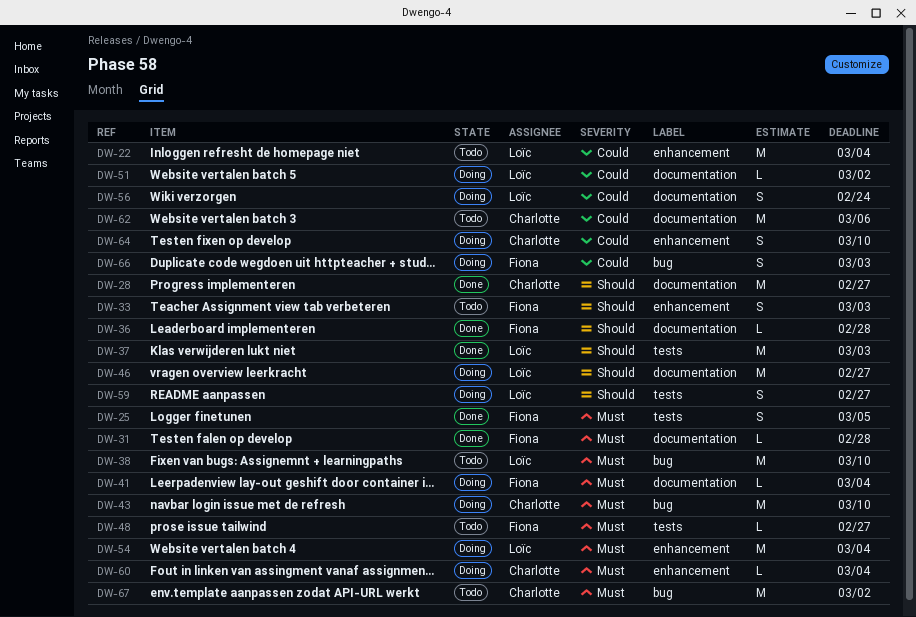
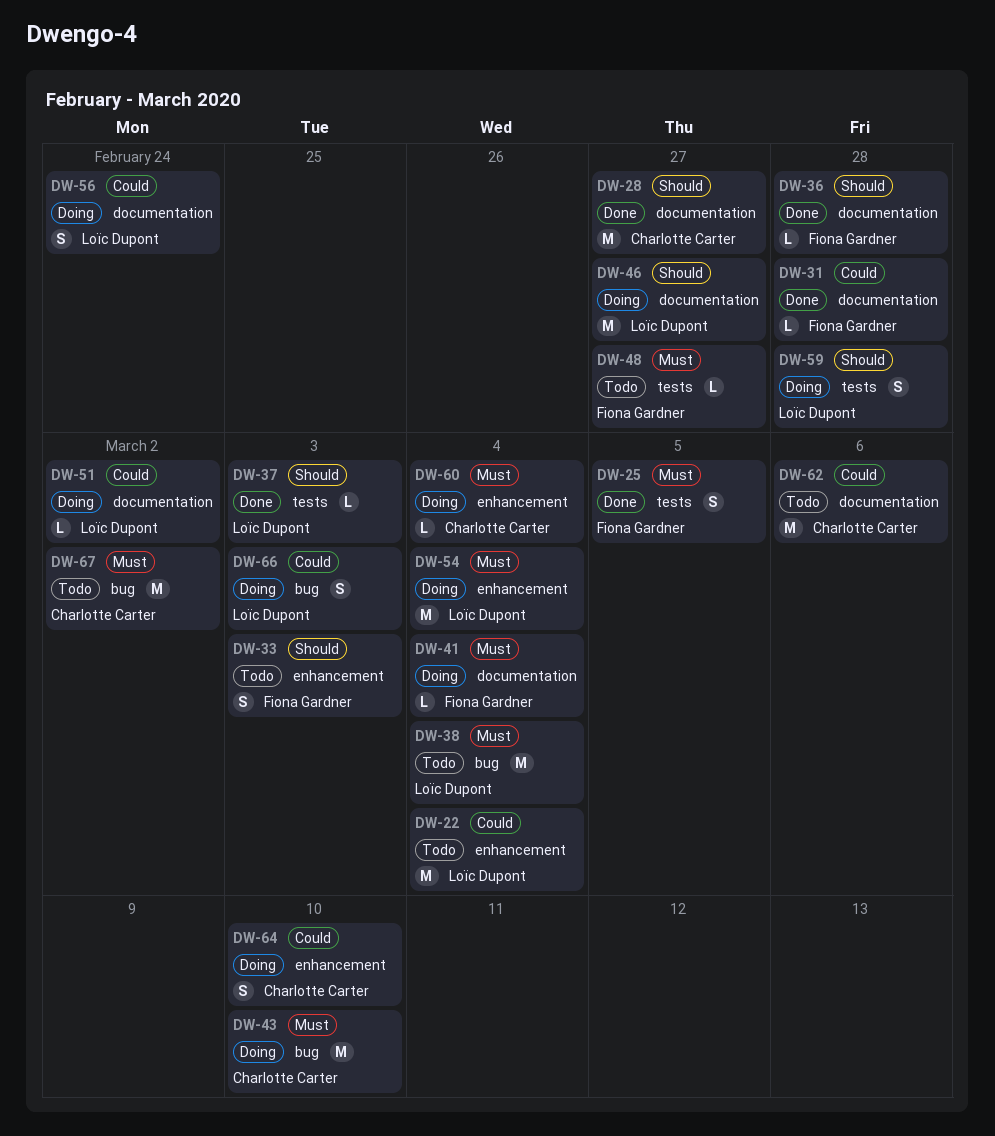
DW-31, priority: Must -> Could
DW-37, estimate: M -> L
DW-38, due: Mar 10 -> Mar 4
DW-59, due: Feb 27 -> Feb 28
DW-66, owner: Fiona Gardner -> Loïc Dupont

